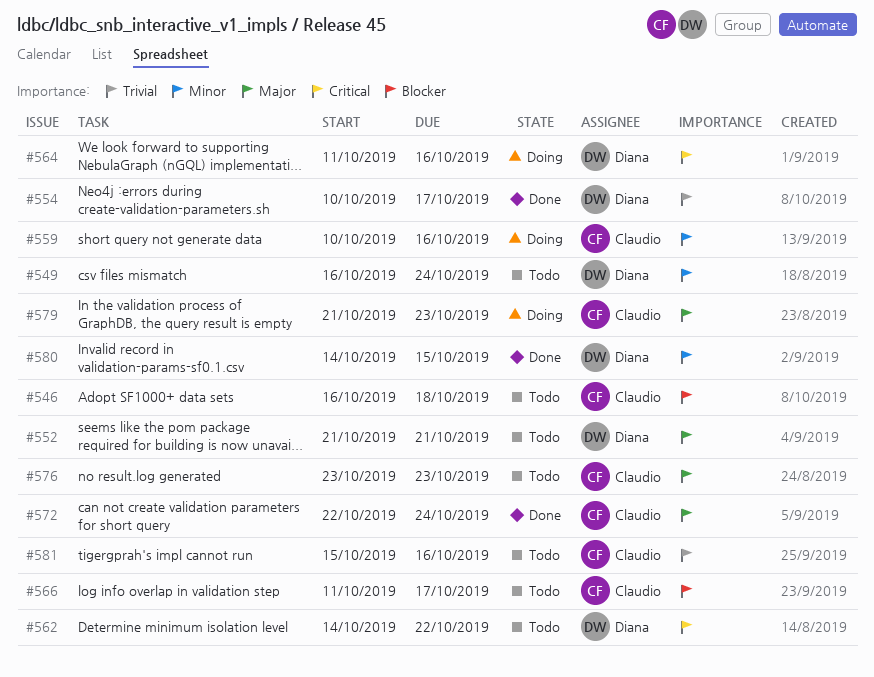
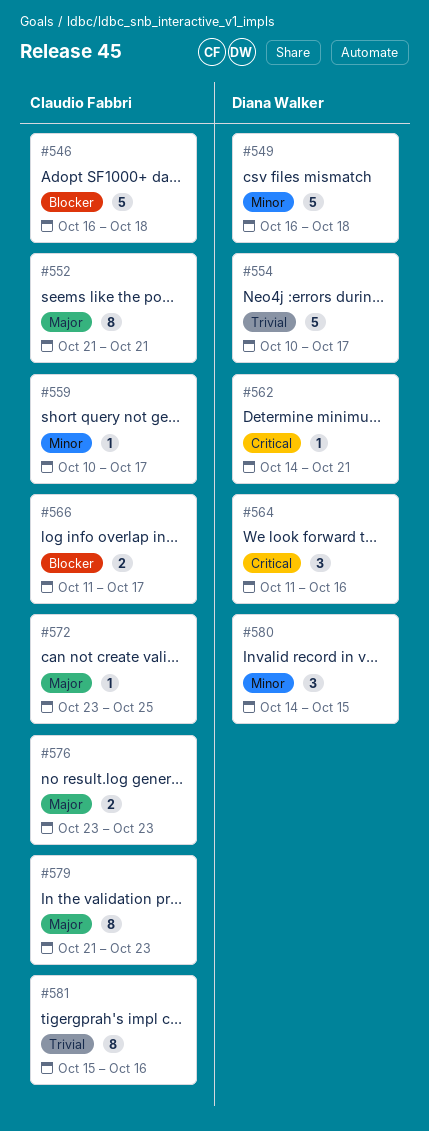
#549, due: Oct 24 -> Oct 18
#552, owner: Diana Walker -> Claudio Fabbri
#559, due: Oct 16 -> Oct 17
#562, due: Oct 22 -> Oct 21
#572, start: Oct 22 -> Oct 23
#572, due: Oct 24 -> Oct 25

